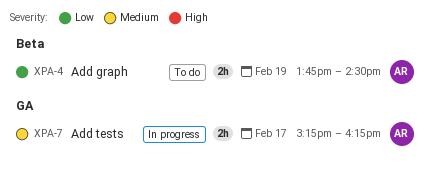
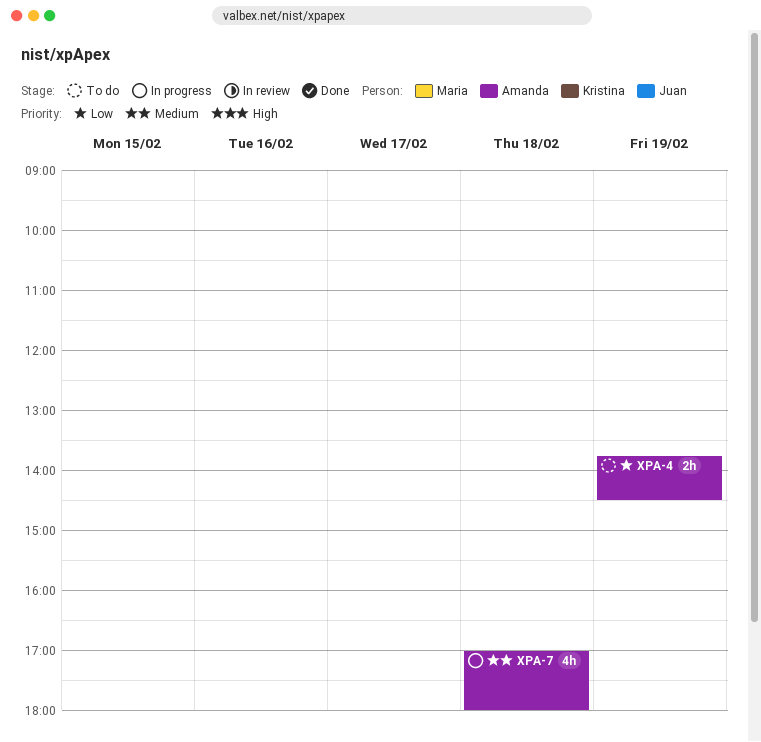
XPA-7, estimate: 2h -> 4h
XPA-7, day: Feb 17 -> Feb 18
XPA-7, begins: 15:15 -> 17:00
XPA-7, ends: 16:15 -> 18:00

